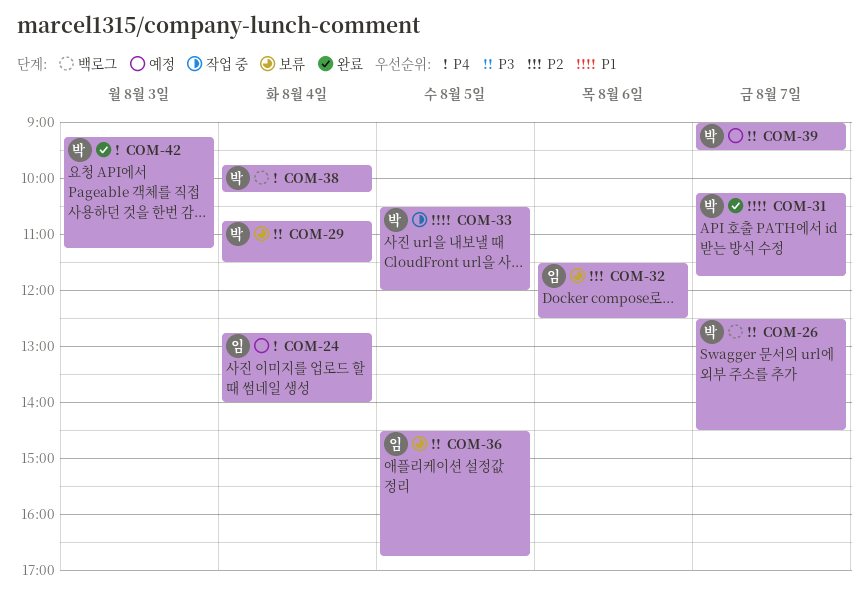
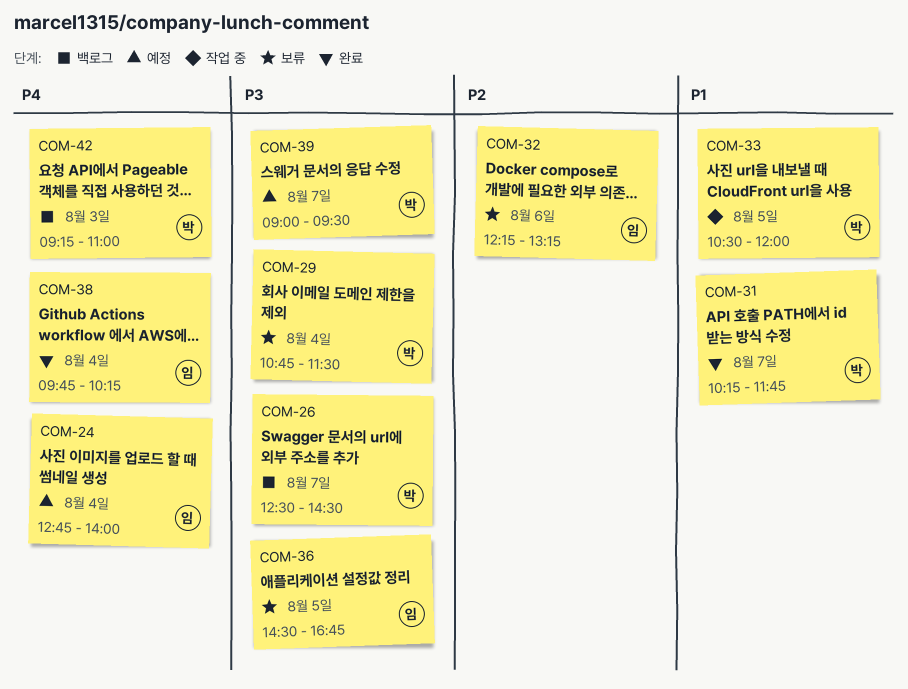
COM-32, begins: 11:30 -> 12:15
COM-32, ends: 12:30 -> 13:15
COM-38, status: 백로그 -> 완료
COM-38, owner: 박 -> 임
COM-42, status: 완료 -> 백로그
COM-42, ends: 11:15 -> 11:00

